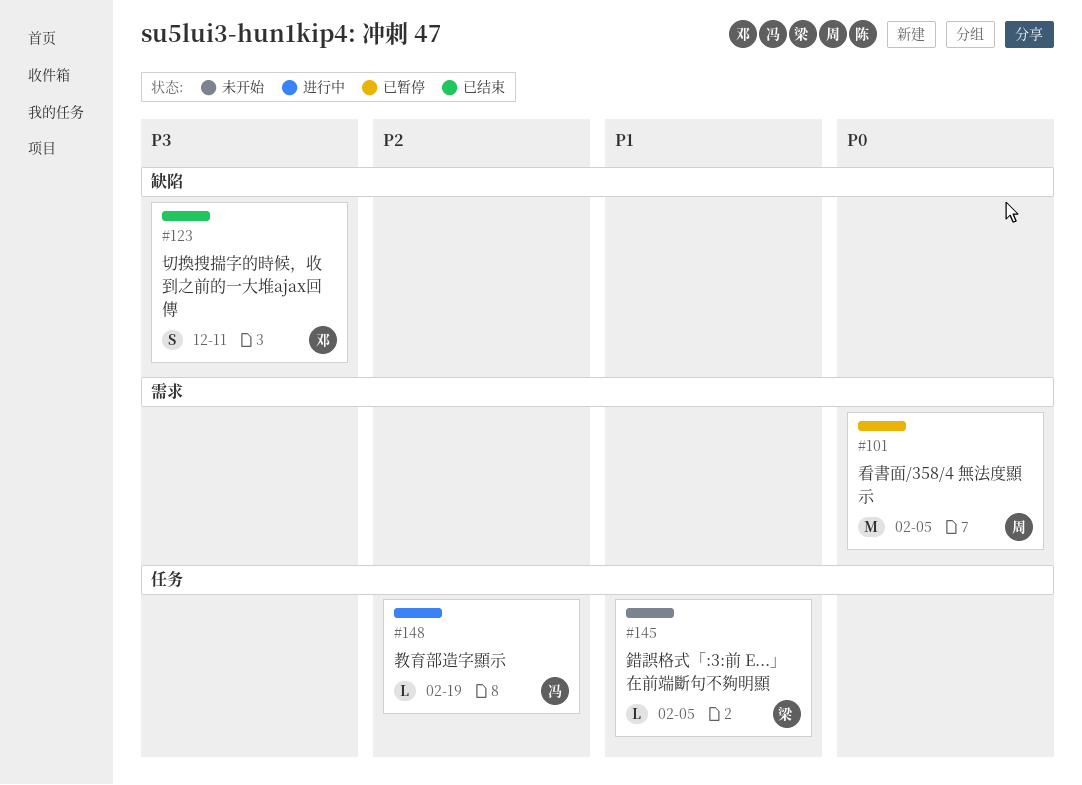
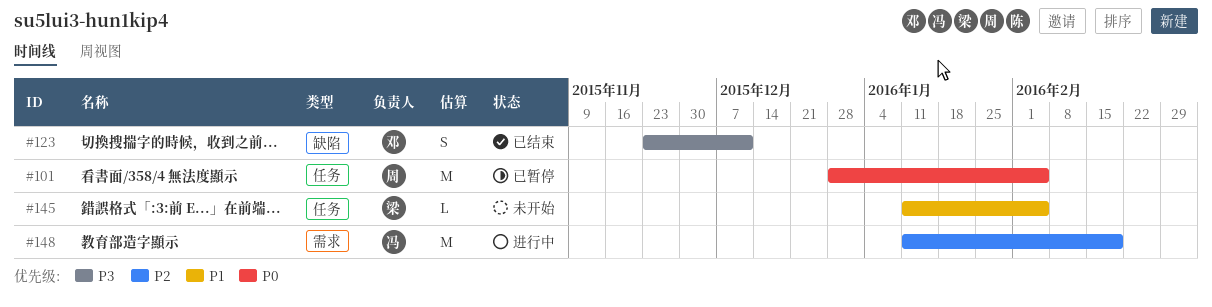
#101, label: 需求 -> 任务
#148, label: 任务 -> 需求
#148, estimate: L -> M

